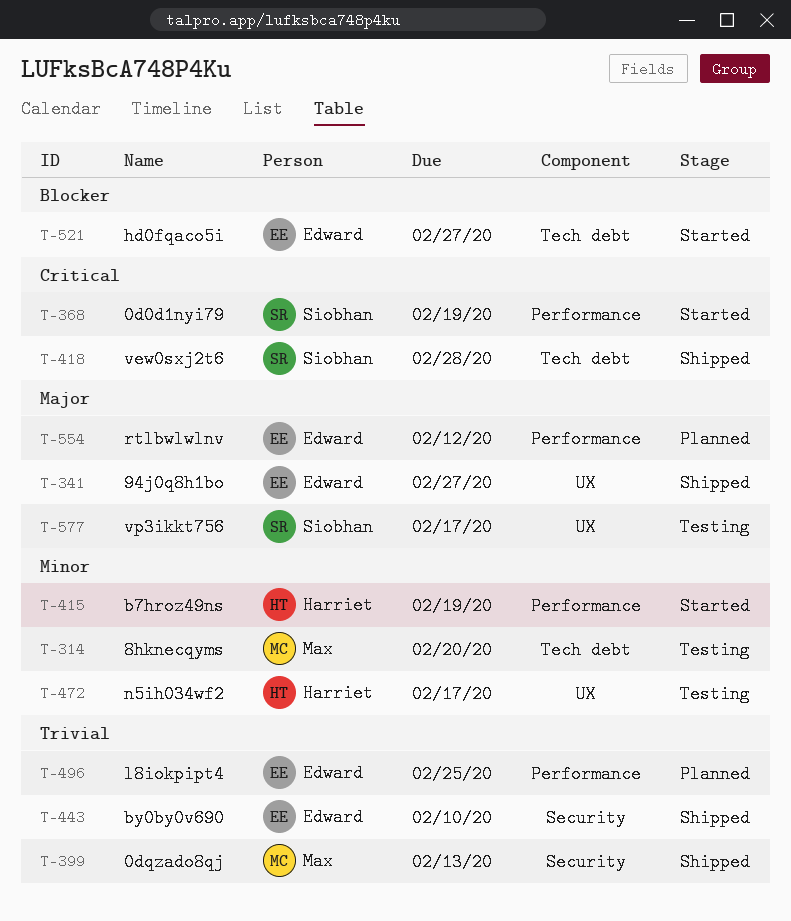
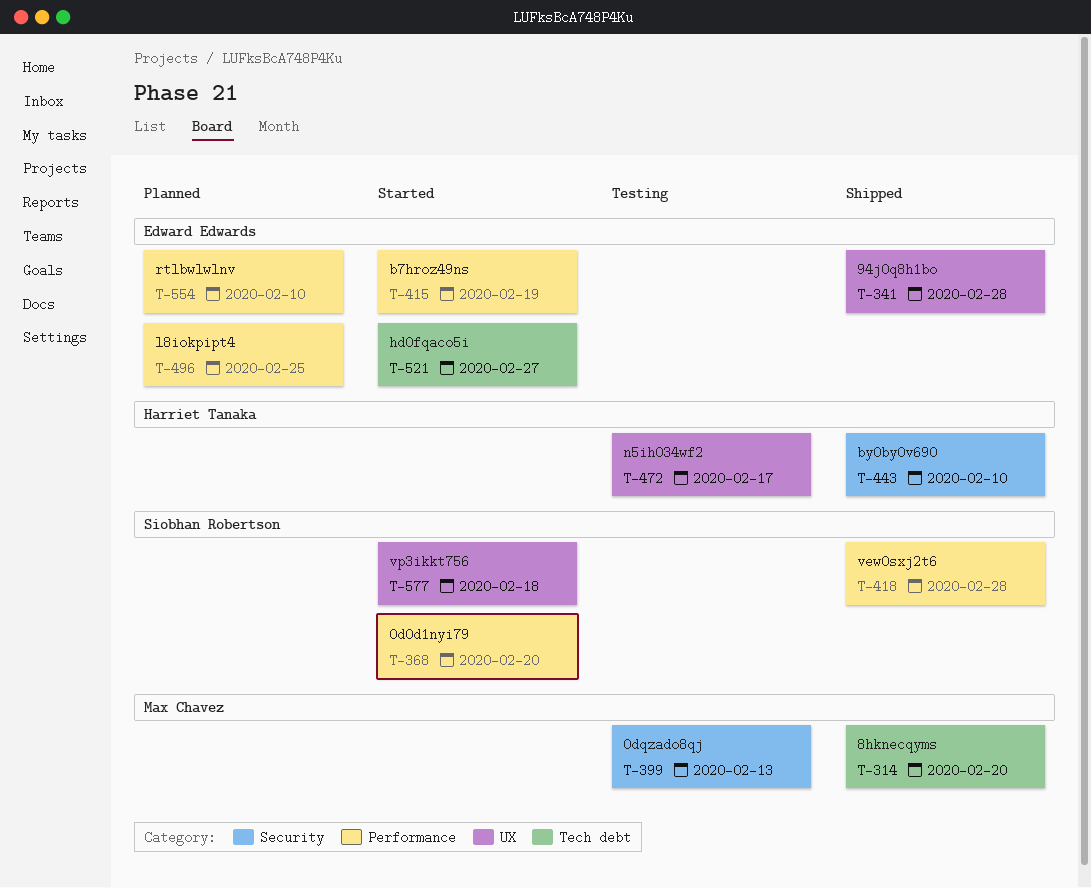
T-314, status: Testing -> Shipped
T-341, due: Feb 27 -> Feb 28
T-368, due: Feb 19 -> Feb 20
T-399, status: Shipped -> Testing
T-415, owner: Harriet Tanaka -> Edward Edwards
T-418, label: Tech debt -> Performance
T-443, owner: Edward Edwards -> Harriet Tanaka
T-554, due: Feb 12 -> Feb 10
T-577, status: Testing -> Started
T-577, due: Feb 17 -> Feb 18

